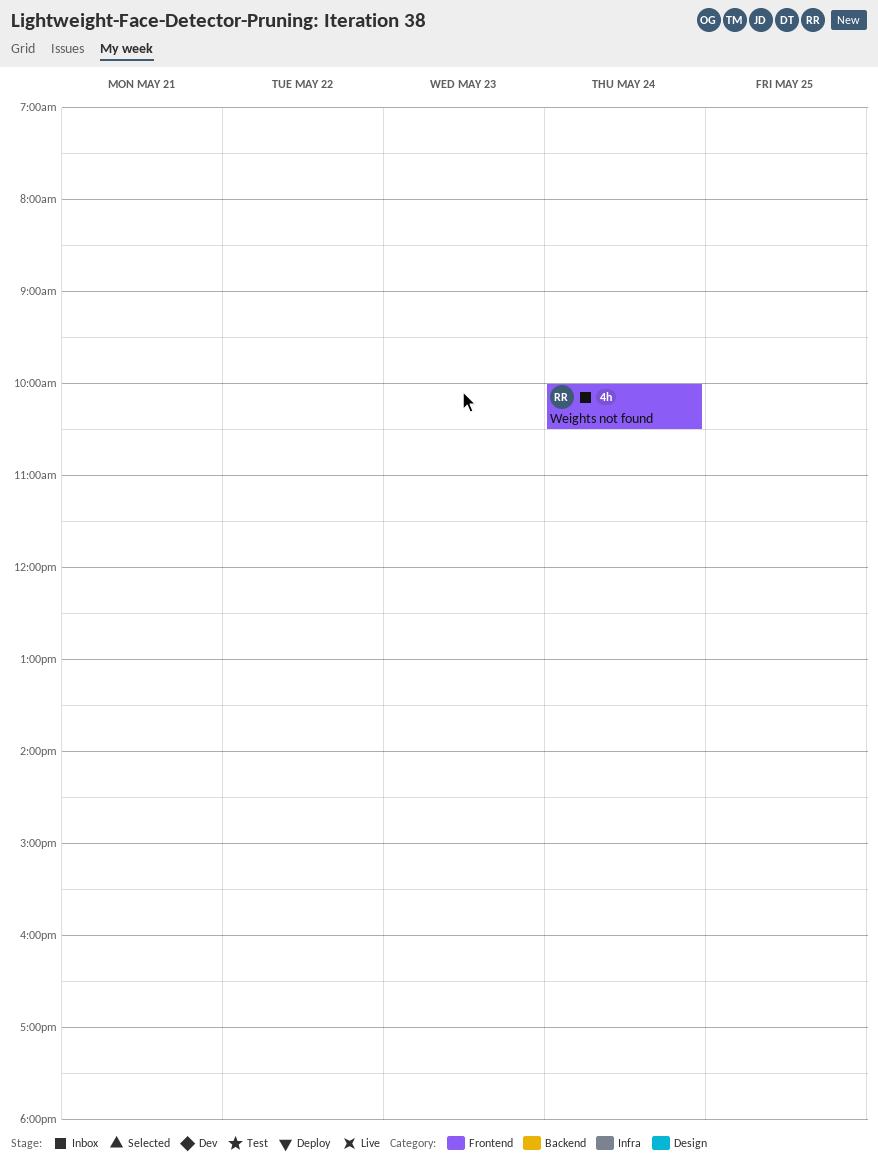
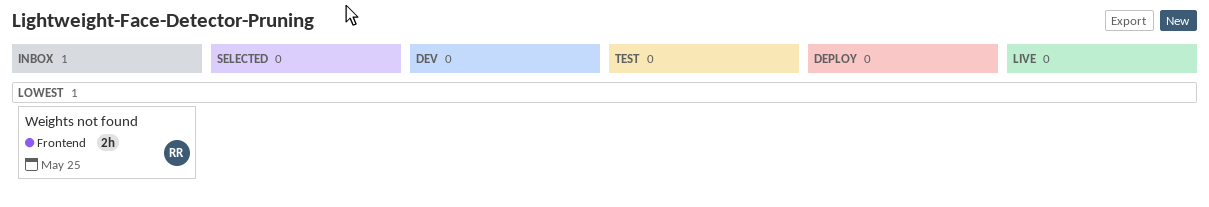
Weights not found, estimate: 4h -> 2h
Weights not found, day: May 24 -> May 25

